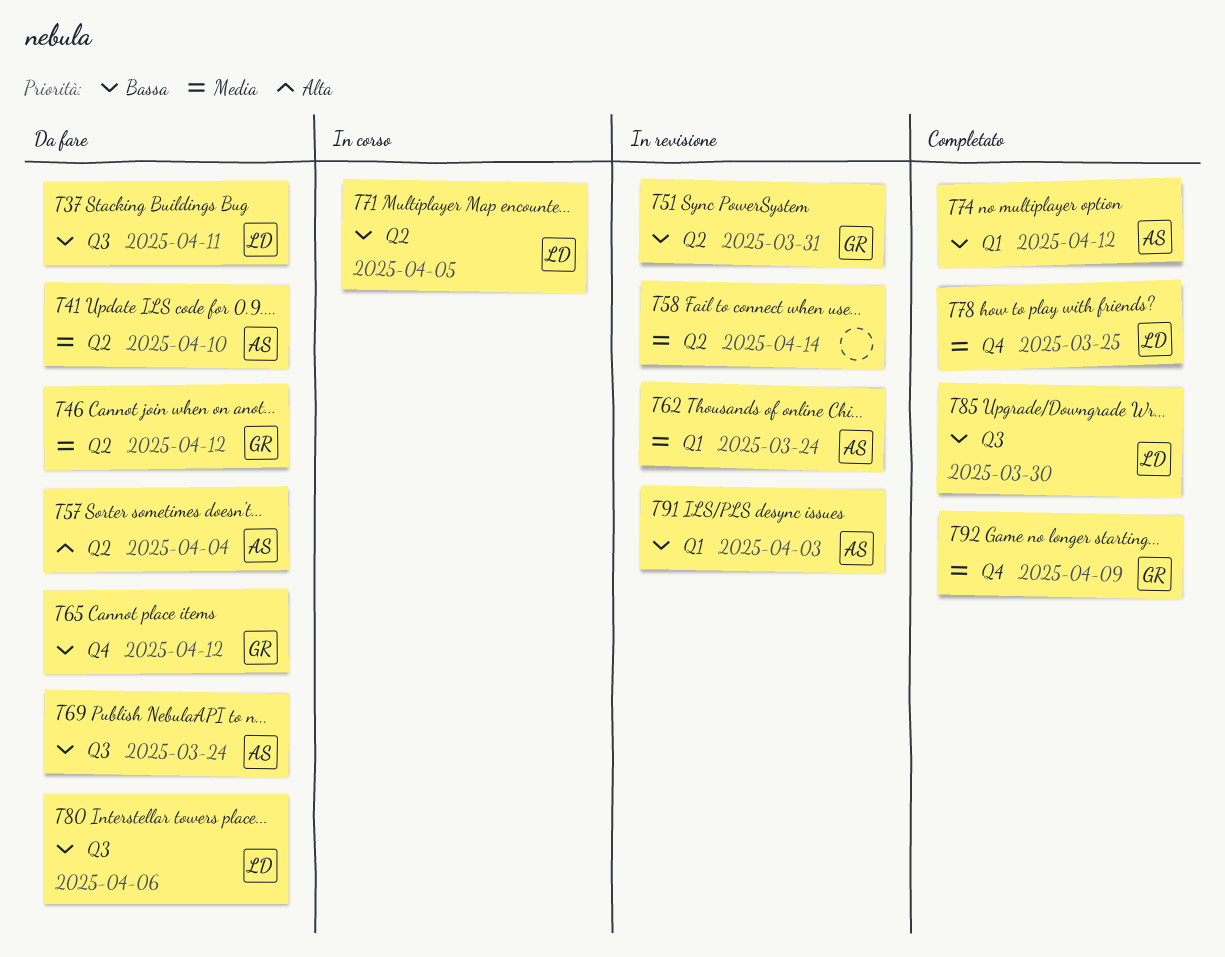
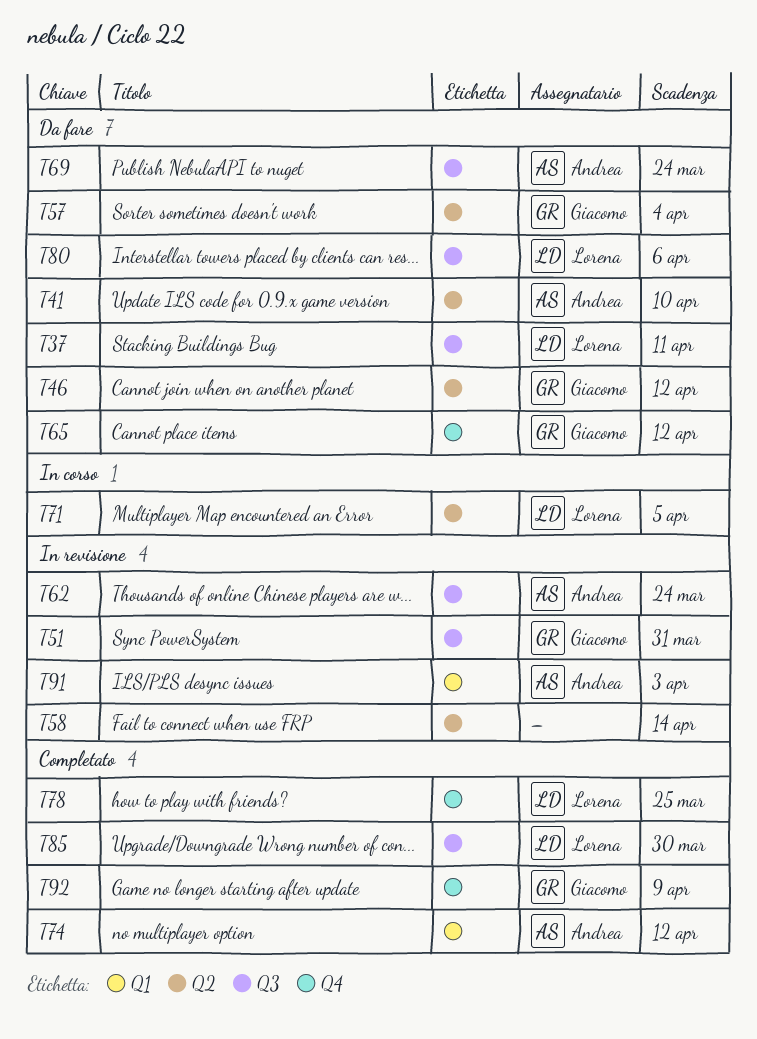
T51, label: Q2 -> Q3
T57, owner: Andrea -> Giacomo
T62, label: Q1 -> Q3

